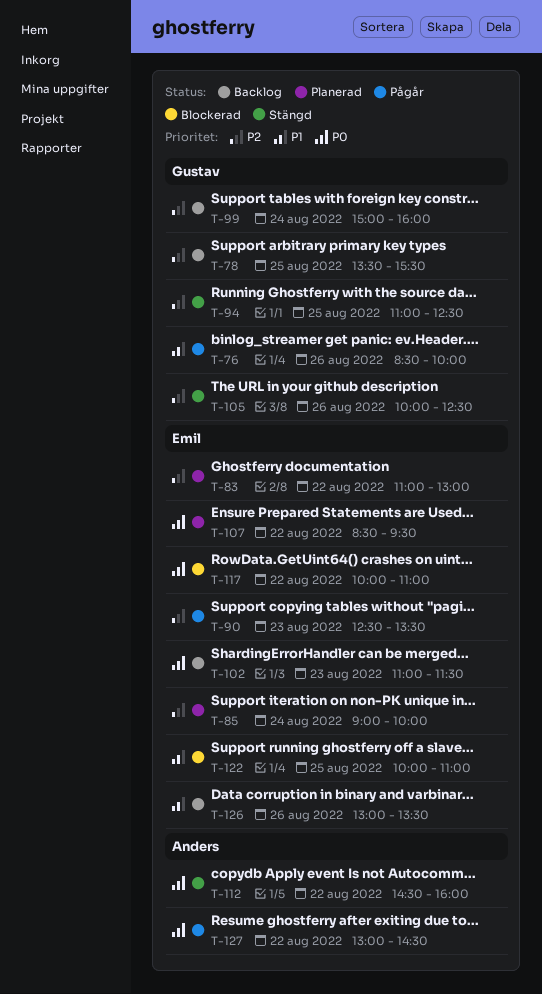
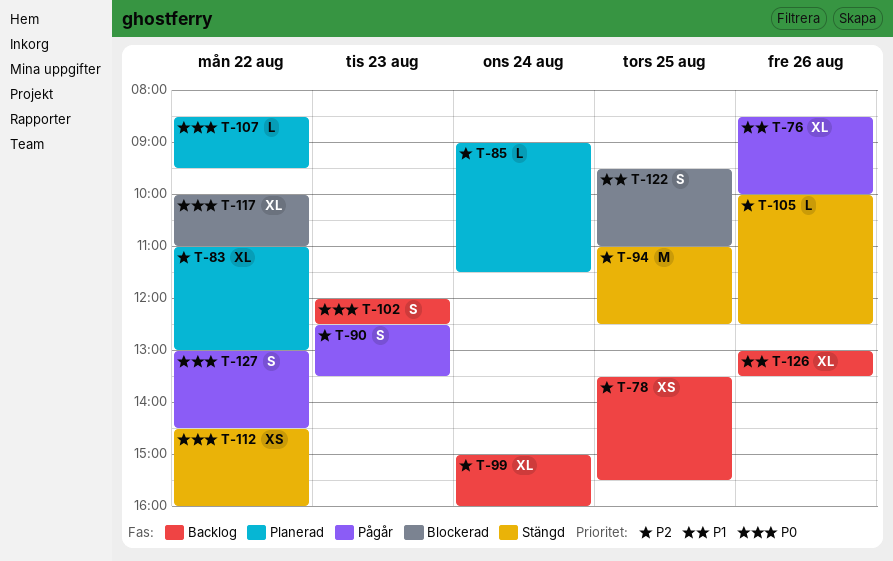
T-85, ends: 10:00 -> 11:30
T-102, begins: 11:00 -> 12:00
T-102, ends: 11:30 -> 12:30
T-122, begins: 10:00 -> 09:30

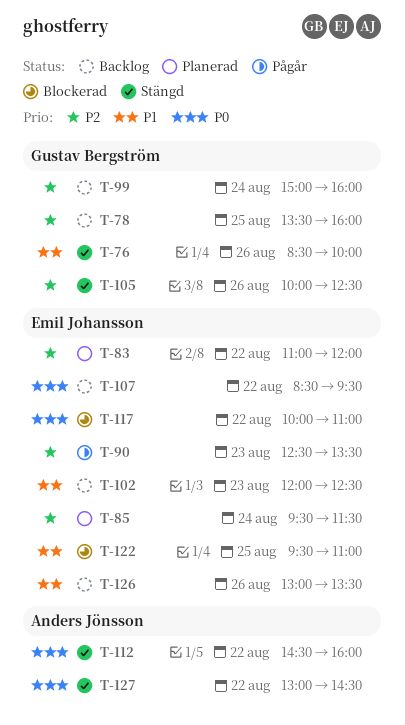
T-76, status: Pågår -> Stängd
T-78, ends: 15:30 -> 16:00
T-83, ends: 13:00 -> 12:00
T-85, begins: 09:00 -> 09:30
T-94: present -> none
T-102, priority: P0 -> P1
T-107, status: Planerad -> Backlog
T-127, status: Pågår -> Stängd

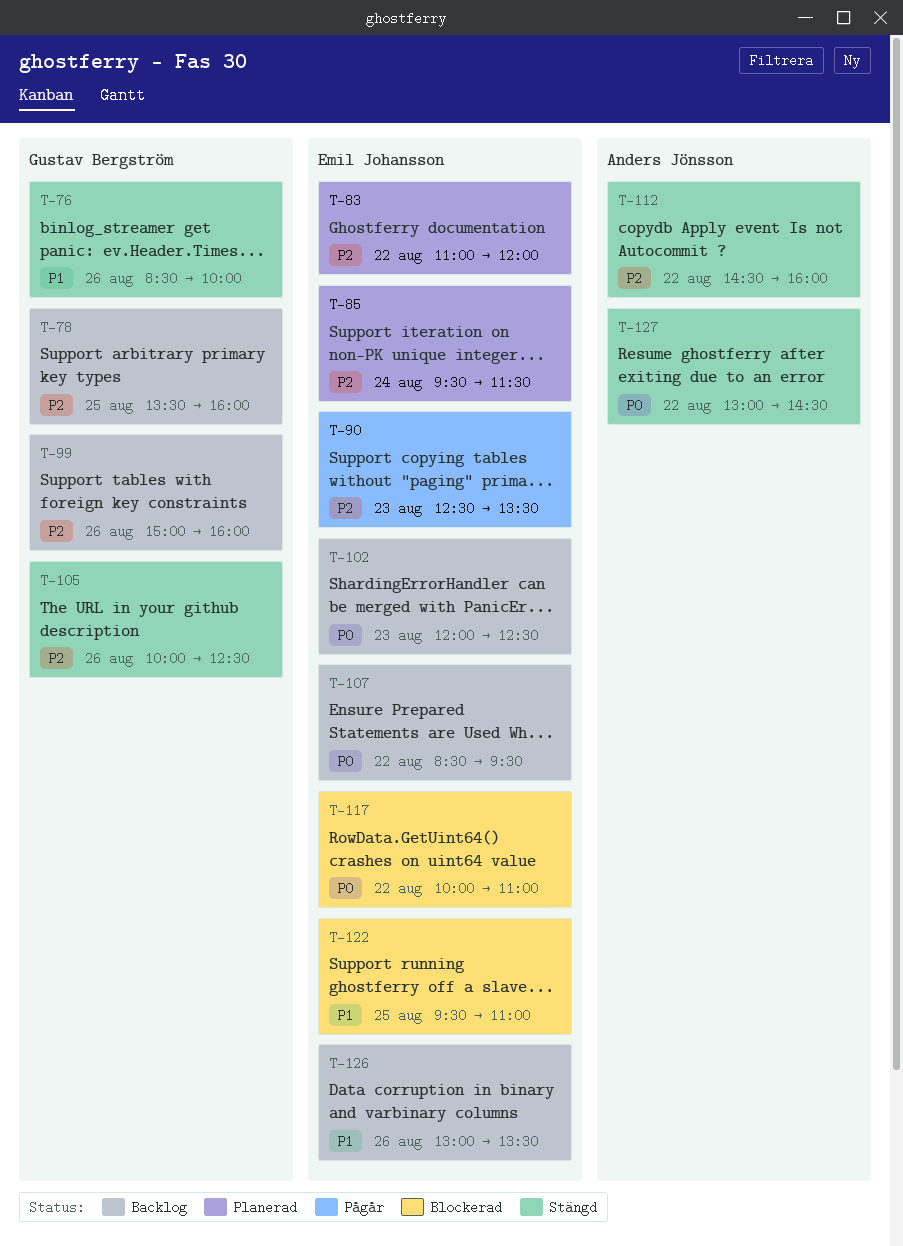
T-99, day: Aug 24 -> Aug 26
T-102, priority: P1 -> P0
T-112, priority: P0 -> P2

